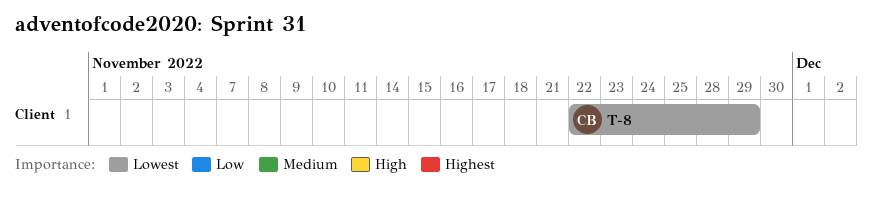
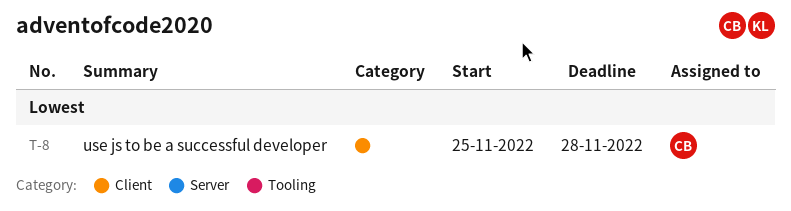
T-8, start: Nov 22 -> Nov 25
T-8, due: Nov 29 -> Nov 28

